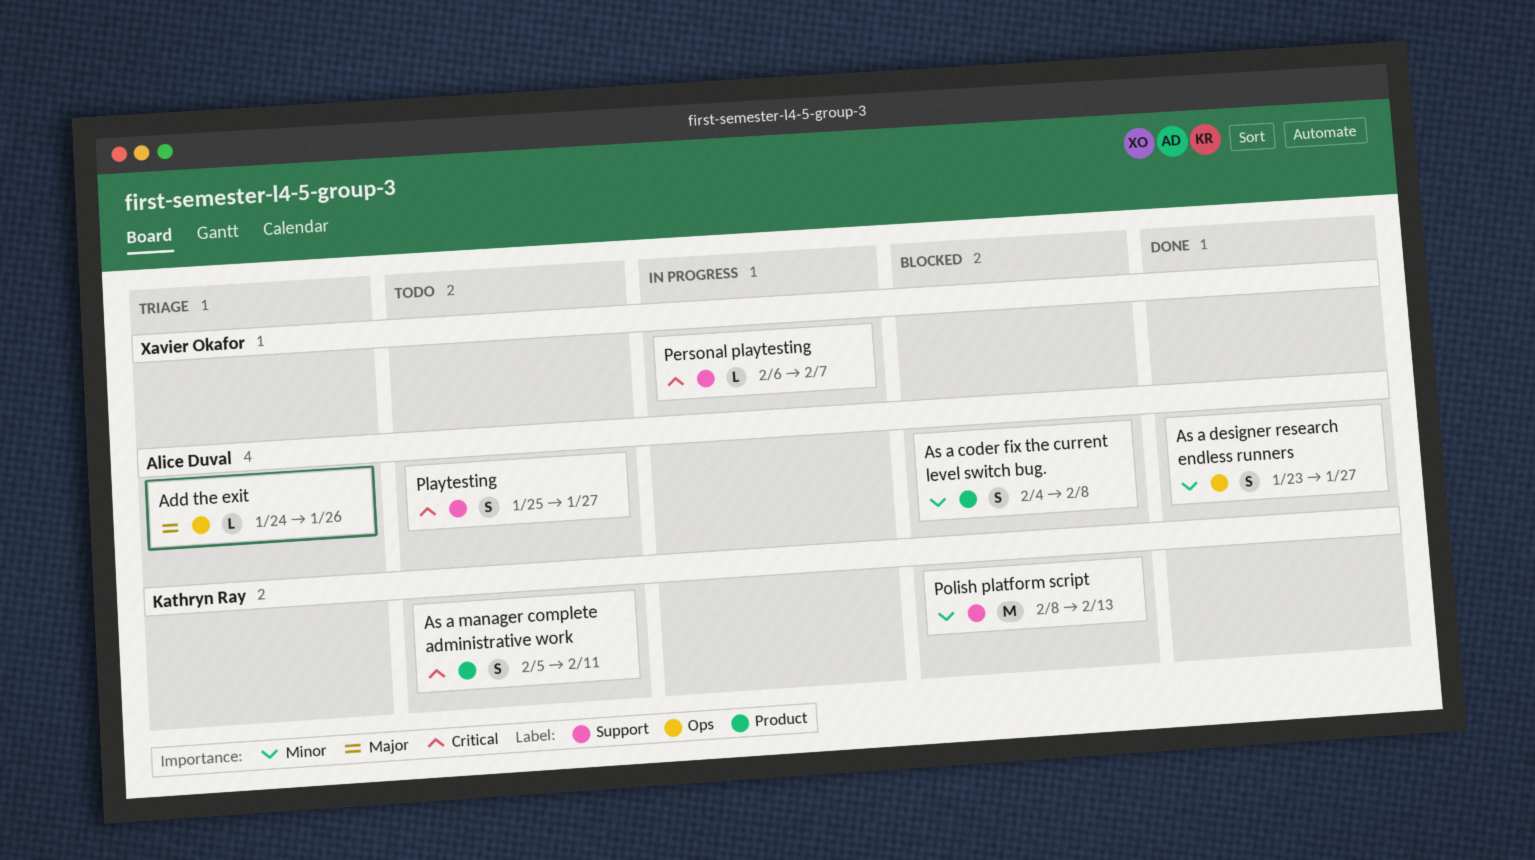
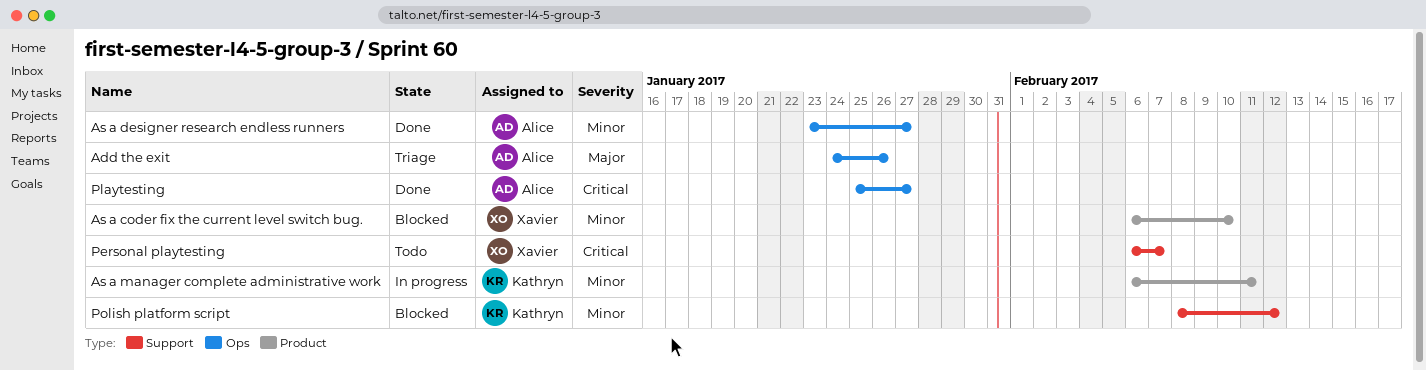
As a coder fix the current level switch bug., owner: Alice Duval -> Xavier Okafor
As a coder fix the current level switch bug., start: Feb 4 -> Feb 6
As a coder fix the current level switch bug., due: Feb 8 -> Feb 10
As a manager complete administrative work, status: Todo -> In progress
As a manager complete administrative work, priority: Critical -> Minor
As a manager complete administrative work, start: Feb 5 -> Feb 6
Personal playtesting, status: In progress -> Todo
Playtesting, status: Todo -> Done
Playtesting, label: Support -> Ops
Polish platform script, due: Feb 13 -> Feb 12

